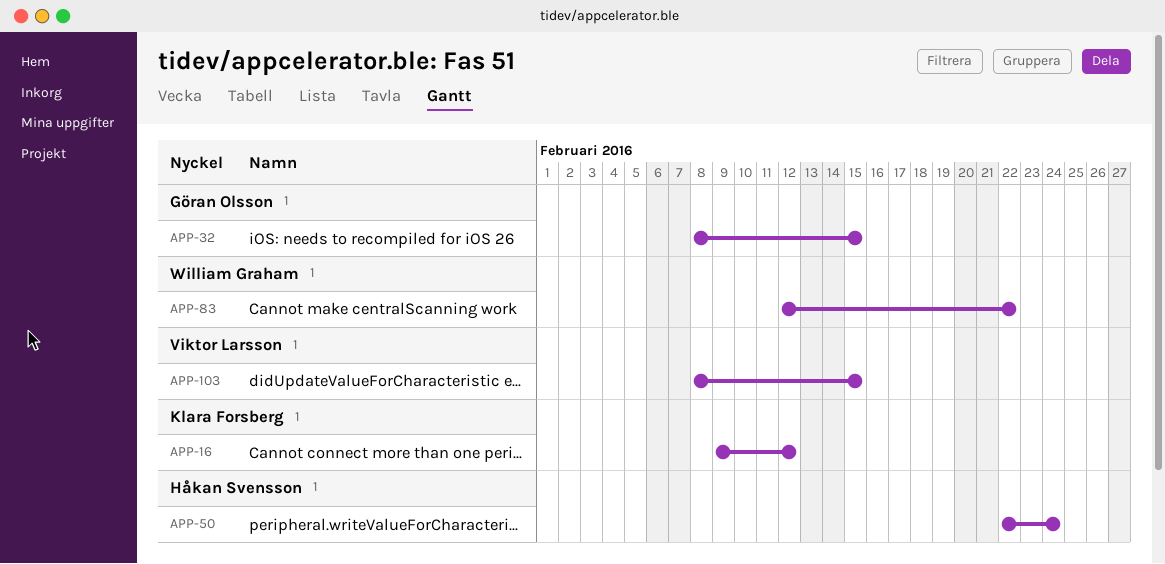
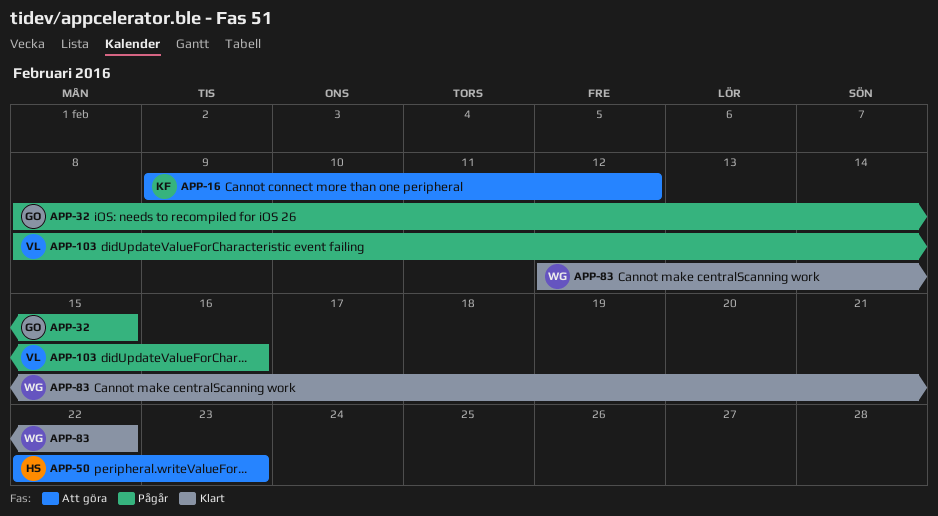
APP-50, due: Feb 24 -> Feb 23
APP-103, due: Feb 15 -> Feb 16

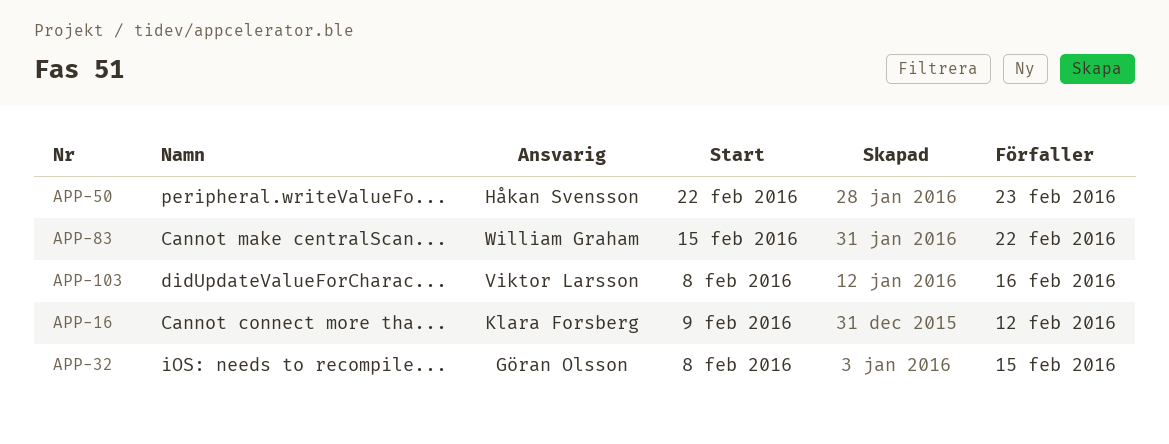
APP-83, start: Feb 12 -> Feb 15

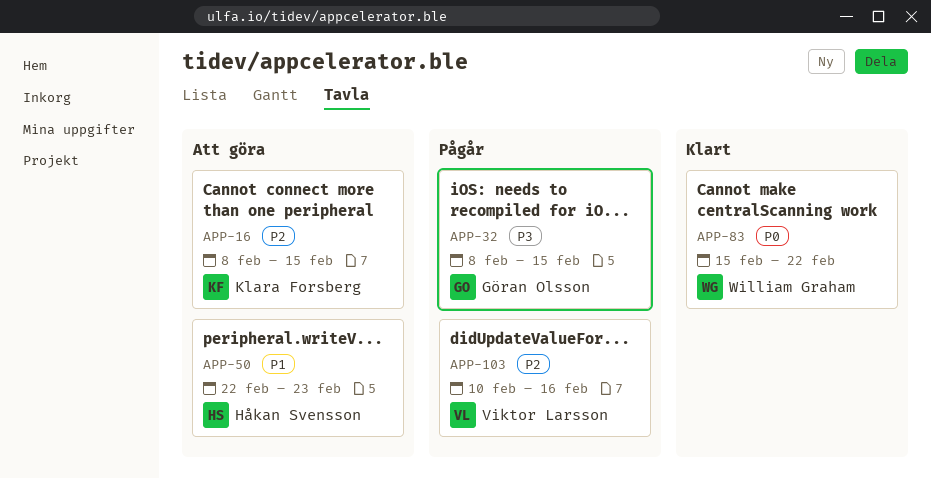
APP-16, start: Feb 9 -> Feb 8
APP-16, due: Feb 12 -> Feb 15
APP-103, start: Feb 8 -> Feb 10

